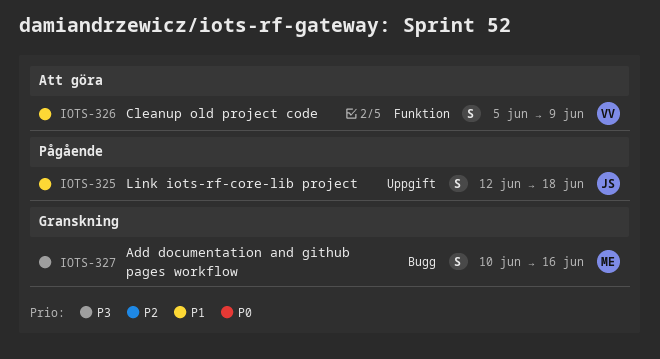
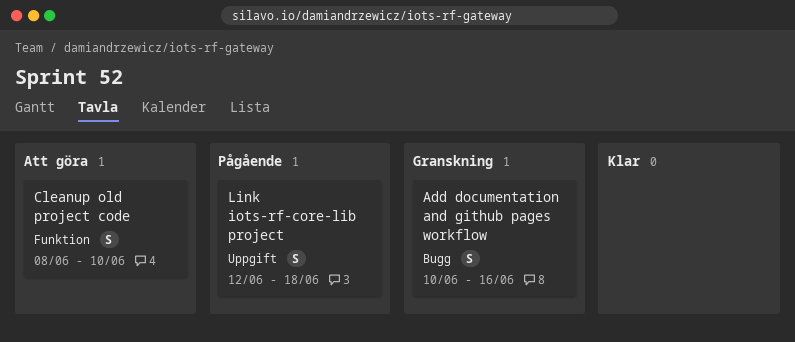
Cleanup old project code, start: Jun 5 -> Jun 8
Cleanup old project code, due: Jun 9 -> Jun 10

